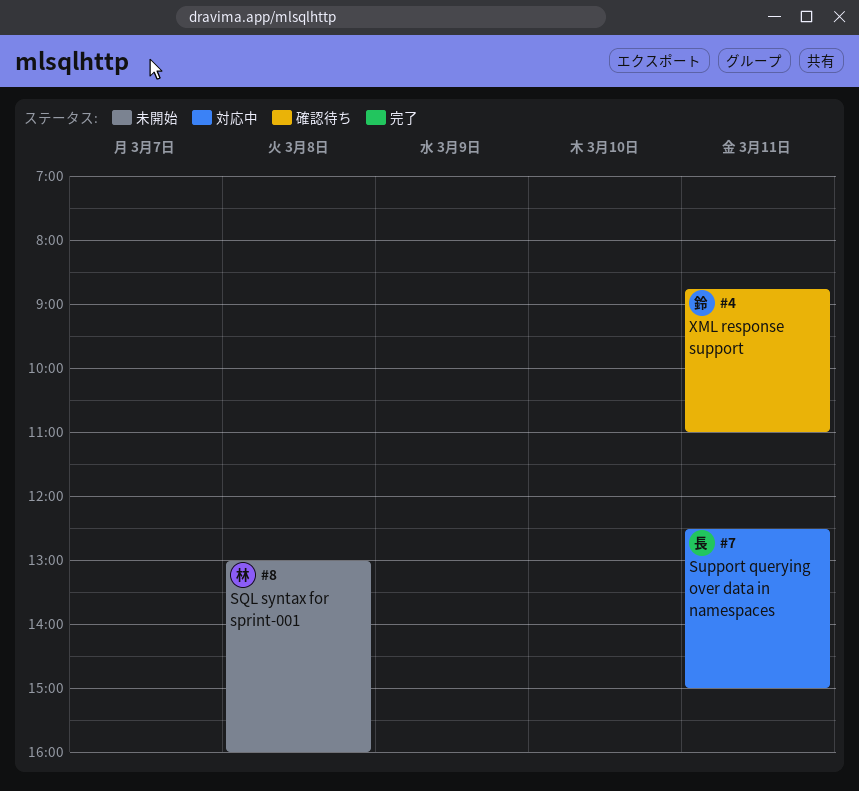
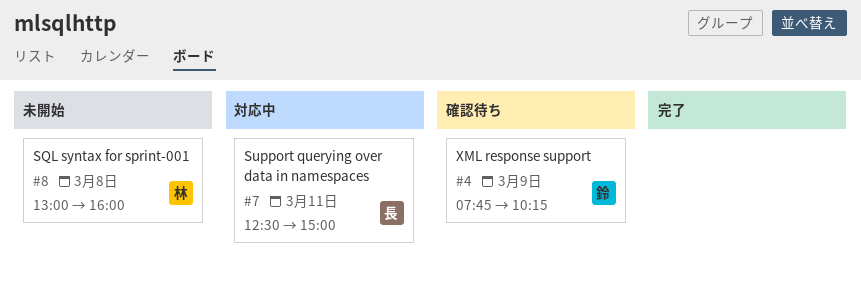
#4, day: Mar 11 -> Mar 9
#4, begins: 08:45 -> 07:45
#4, ends: 11:00 -> 10:15

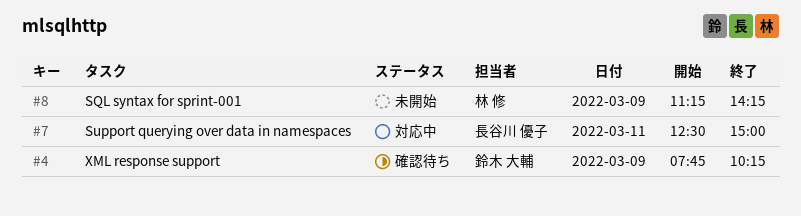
#8, day: Mar 8 -> Mar 9
#8, begins: 13:00 -> 11:15
#8, ends: 16:00 -> 14:15

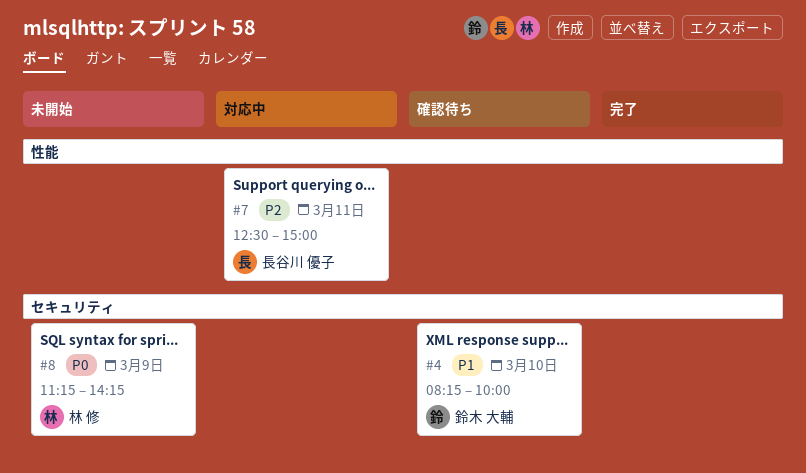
#4, day: Mar 9 -> Mar 10
#4, begins: 07:45 -> 08:15
#4, ends: 10:15 -> 10:00

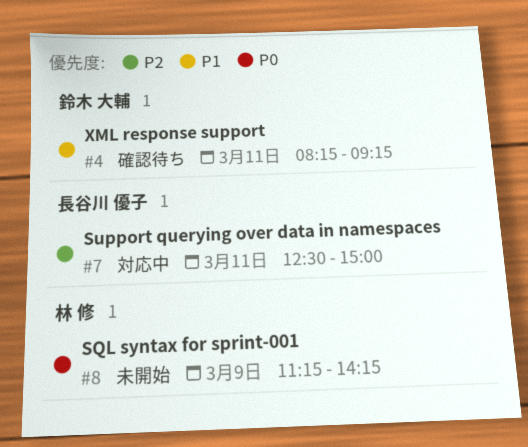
#4, day: Mar 10 -> Mar 11
#4, ends: 10:00 -> 09:15

